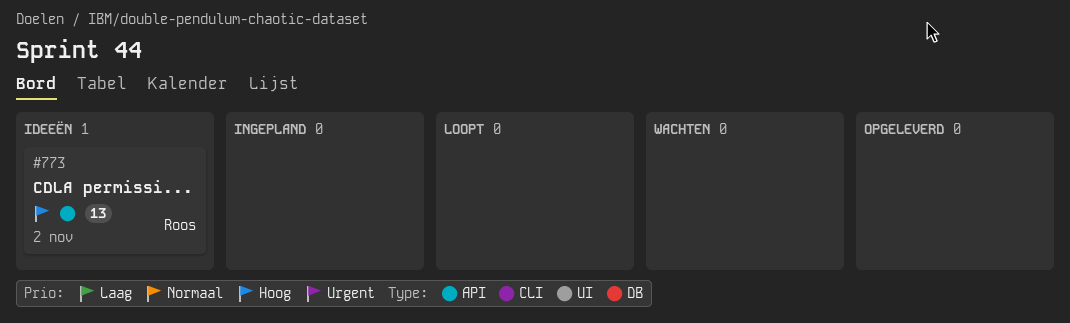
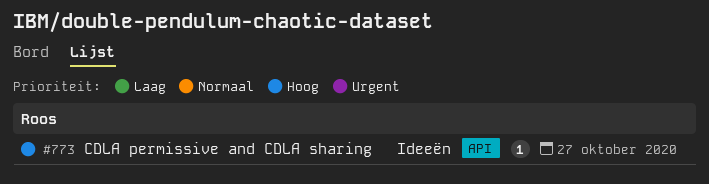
#773, estimate: 13 -> 1
#773, due: Nov 2 -> Oct 27

